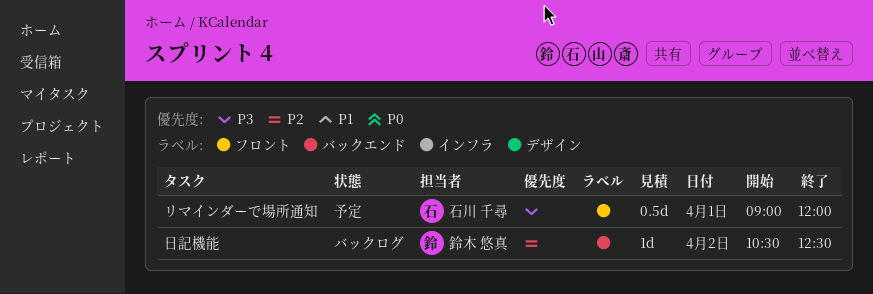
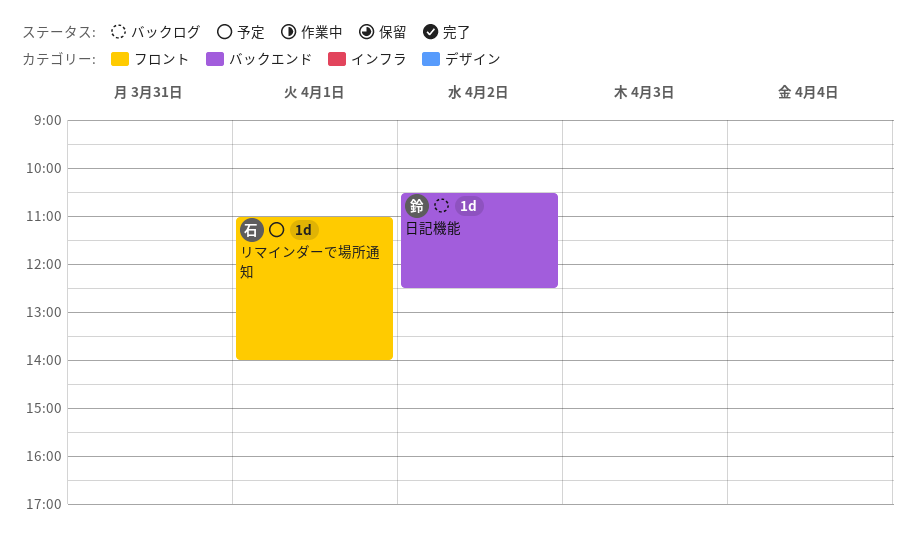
リマインダーで場所通知, estimate: 0.5d -> 1d
リマインダーで場所通知, begins: 09:00 -> 11:00
リマインダーで場所通知, ends: 12:00 -> 14:00

